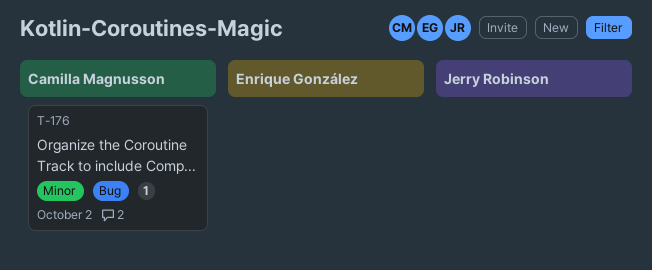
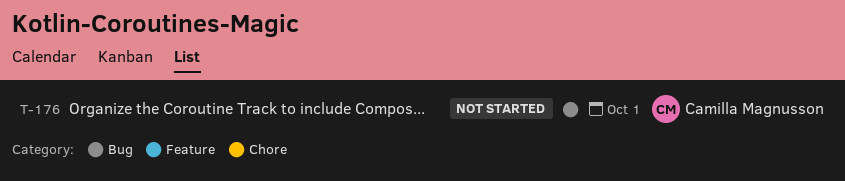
T-176, due: Oct 2 -> Oct 1

